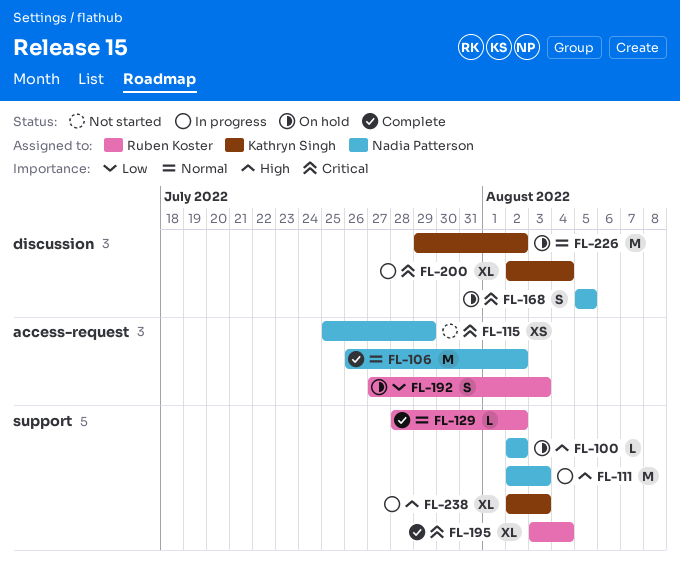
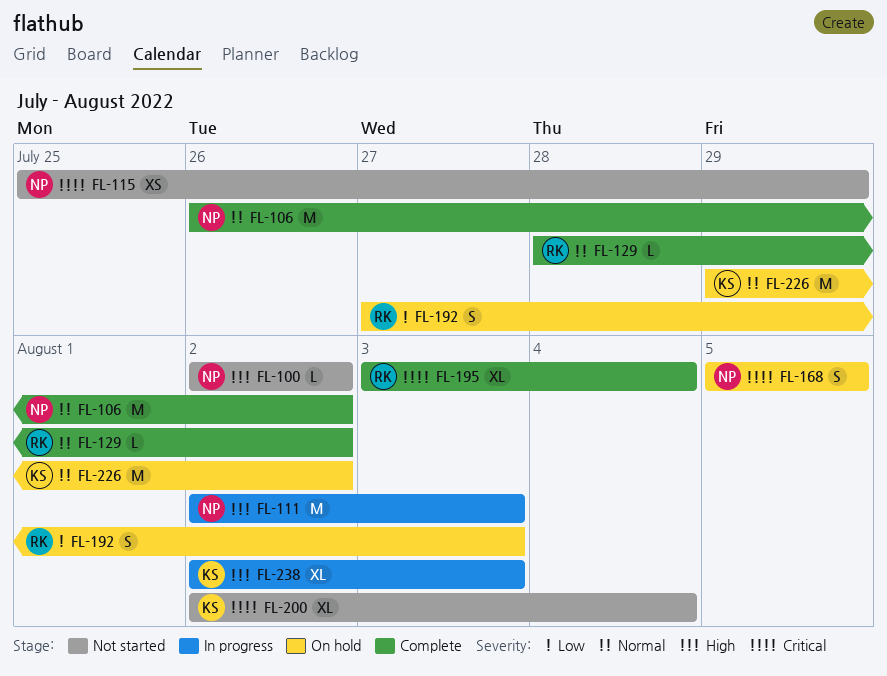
FL-100, status: On hold -> Not started
FL-200, status: In progress -> Not started

